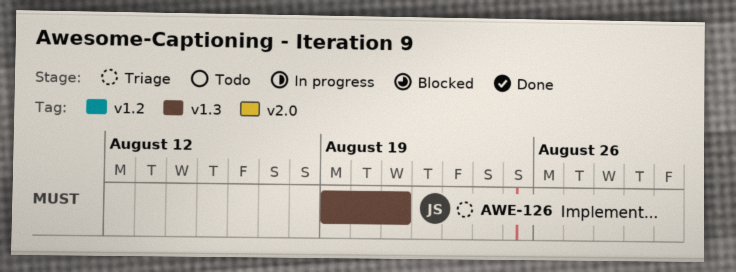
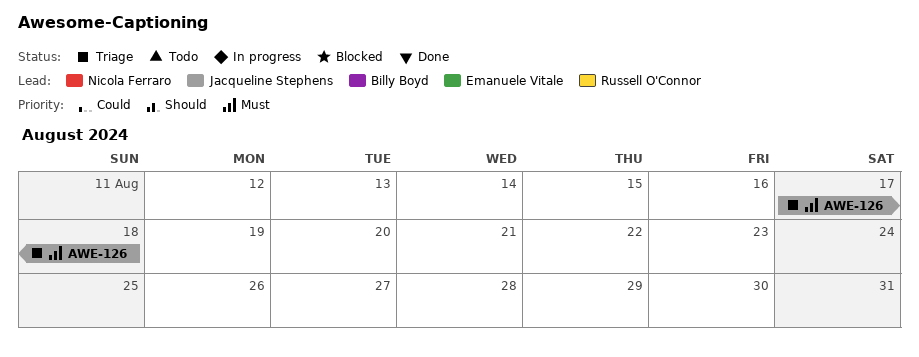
AWE-126, start: Aug 19 -> Aug 17
AWE-126, due: Aug 21 -> Aug 18

